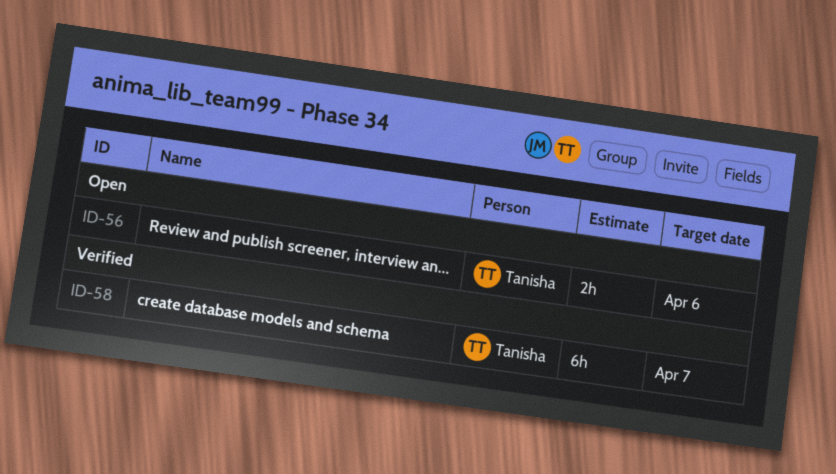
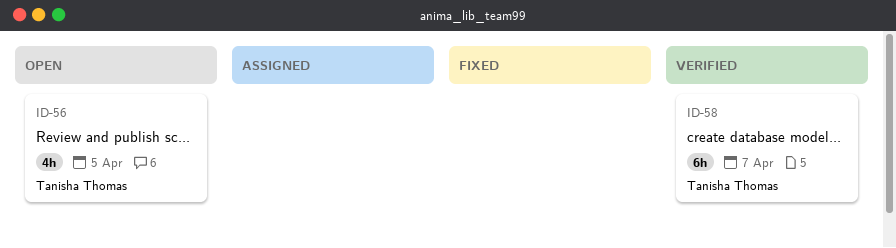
ID-56, estimate: 2h -> 4h
ID-56, due: Apr 6 -> Apr 5

